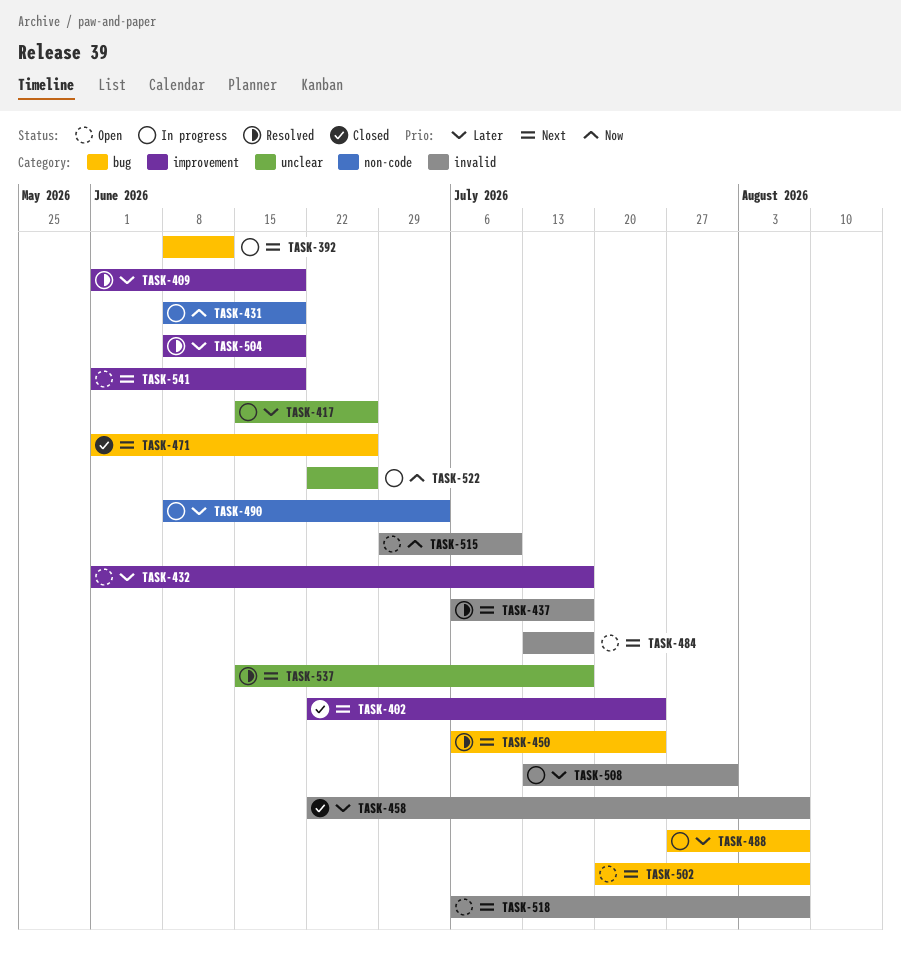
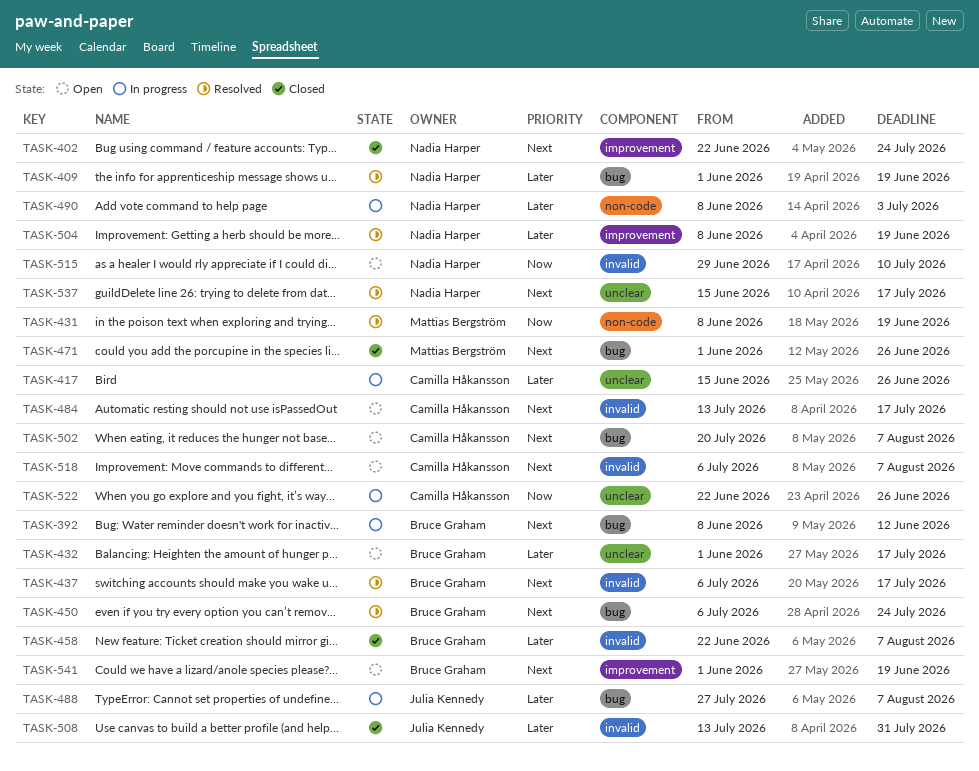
TASK-409, label: improvement -> bug
TASK-431, status: In progress -> Resolved
TASK-432, label: improvement -> unclear
TASK-508, status: In progress -> Closed

